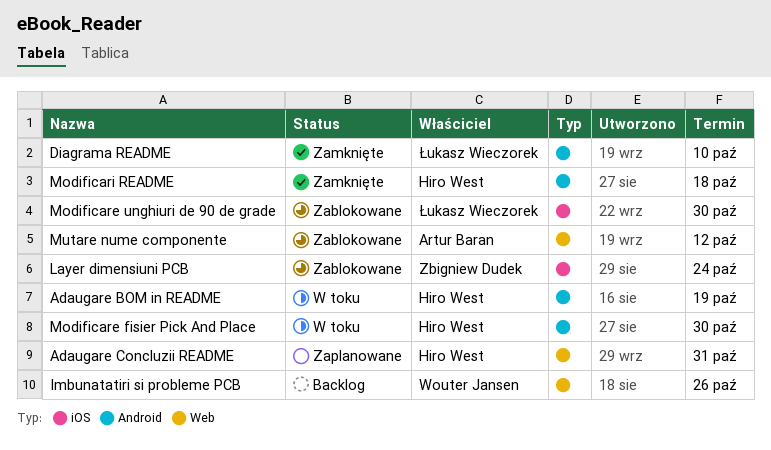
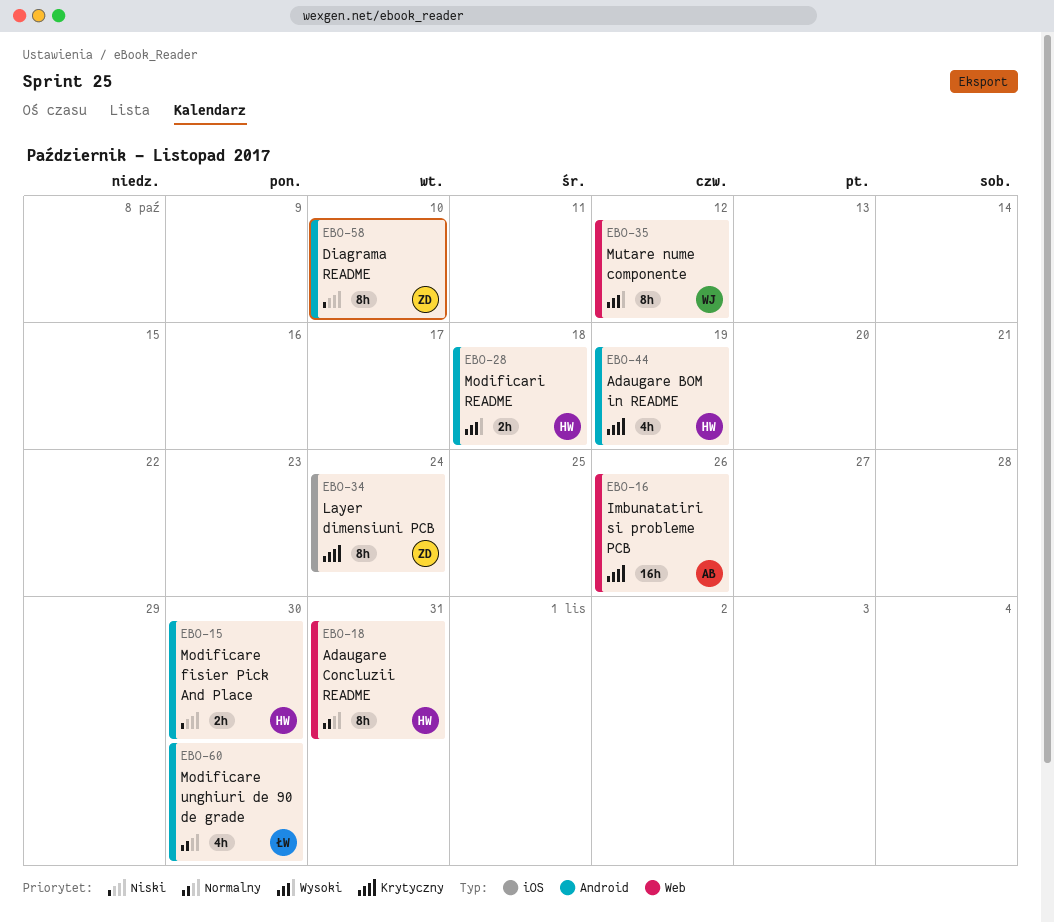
Diagrama README, owner: Łukasz Wieczorek -> Zbigniew Dudek
Imbunatatiri si probleme PCB, owner: Wouter Jansen -> Artur Baran
Modificare unghiuri de 90 de grade, label: iOS -> Android
Mutare nume componente, owner: Artur Baran -> Wouter Jansen

